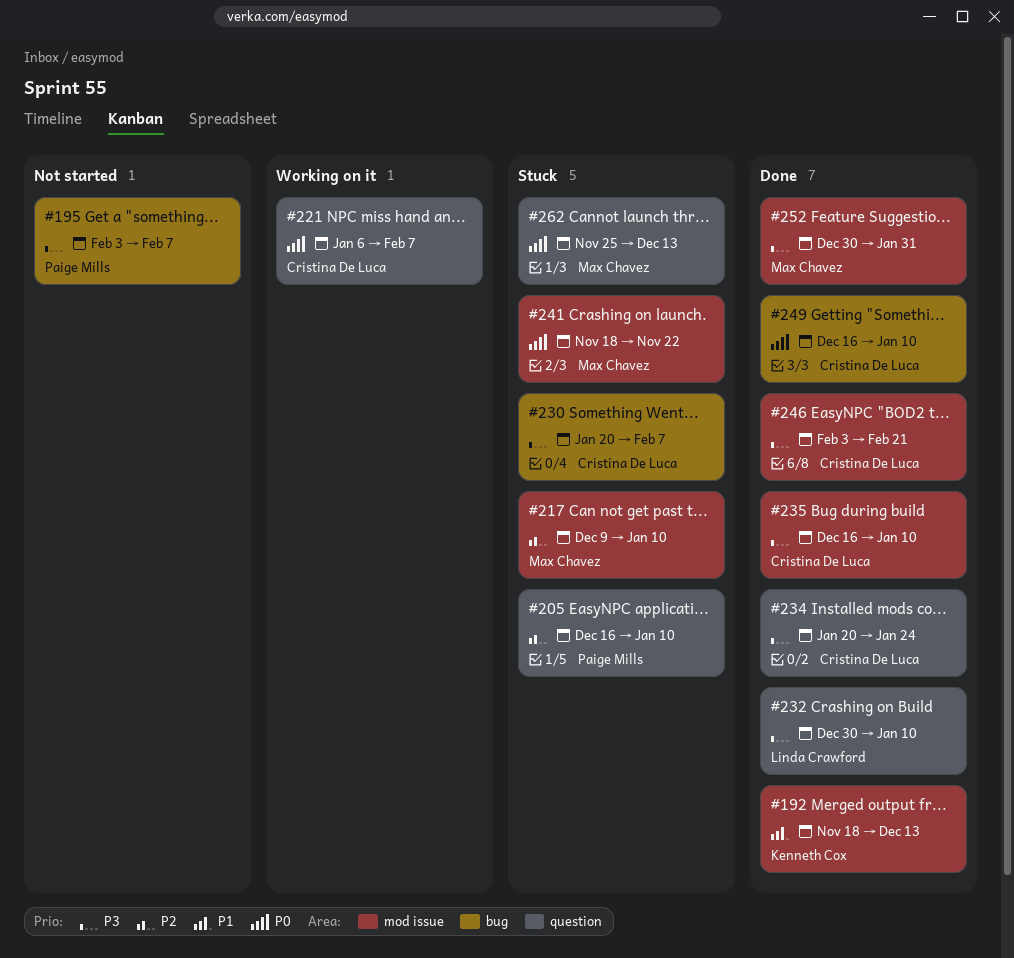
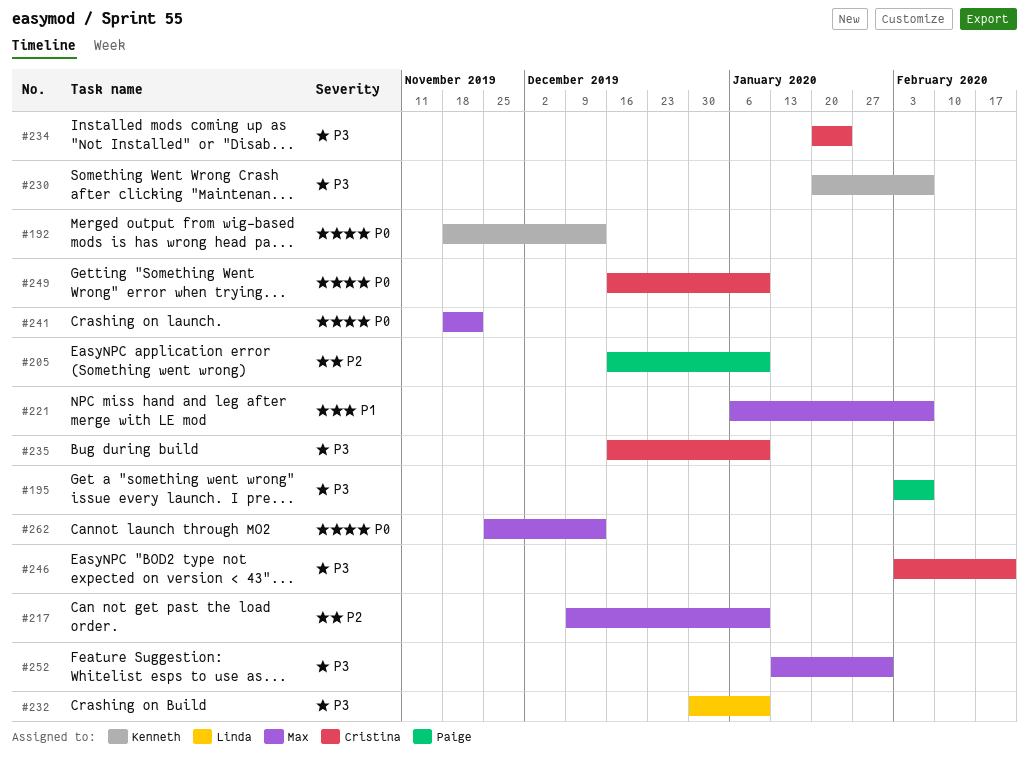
#192, priority: P1 -> P0
#221, owner: Cristina De Luca -> Max Chavez
#221, priority: P0 -> P1
#230, owner: Cristina De Luca -> Kenneth Cox
#252, start: Dec 30 -> Jan 13

